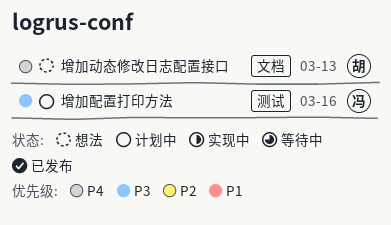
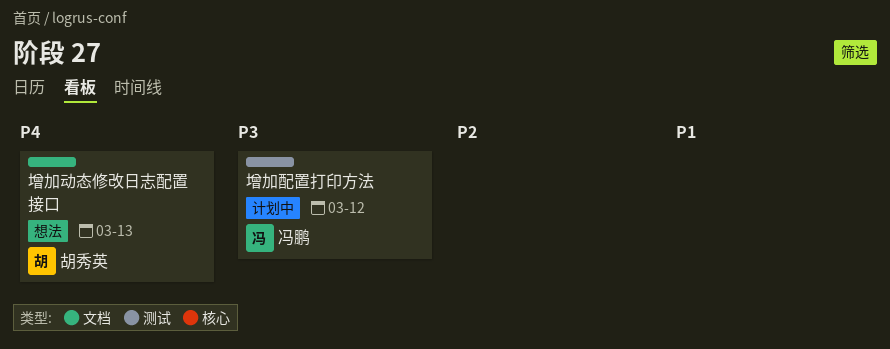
增加配置打印方法, due: Mar 16 -> Mar 12

